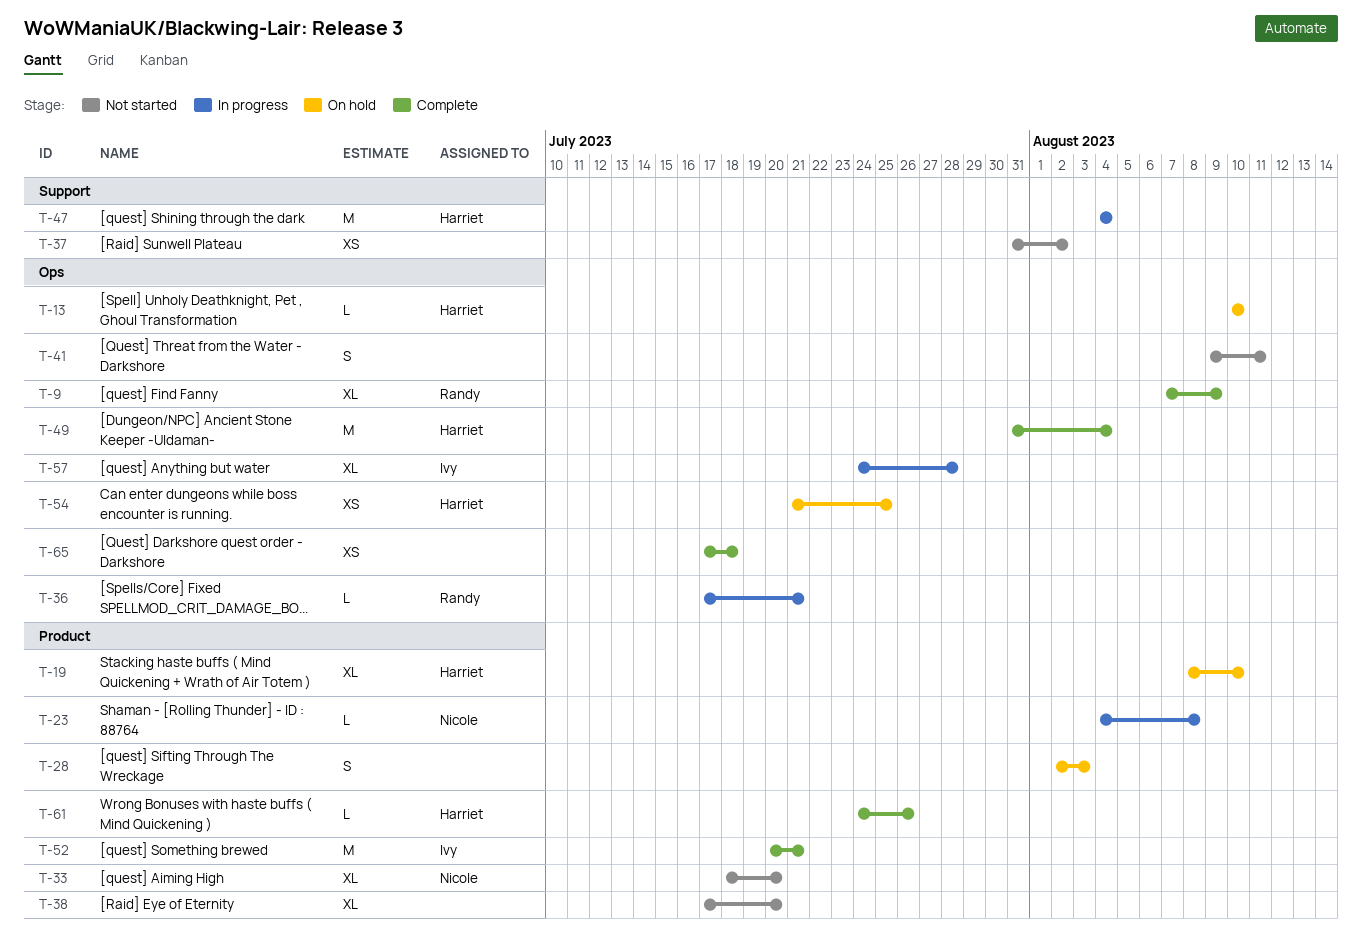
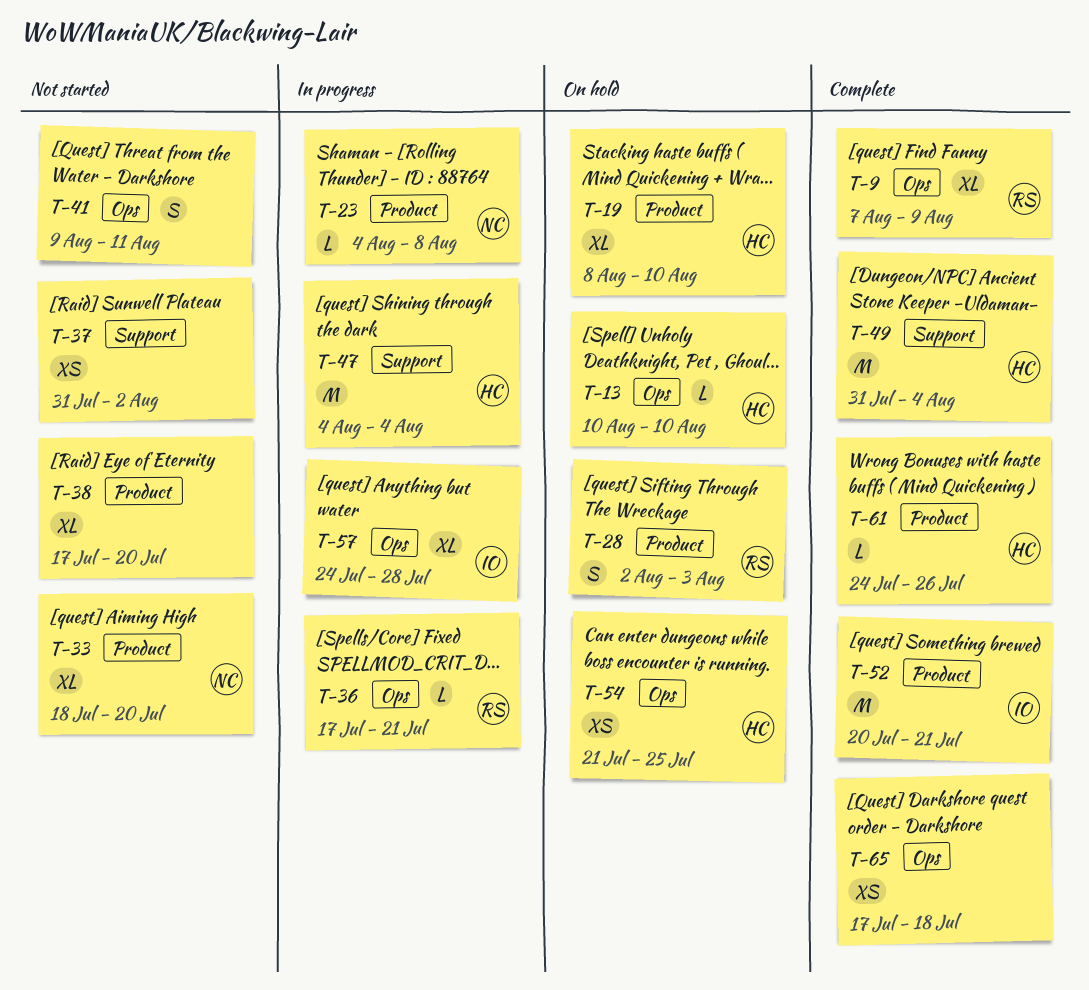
T-28, owner: none -> Randy
T-49, label: Ops -> Support

